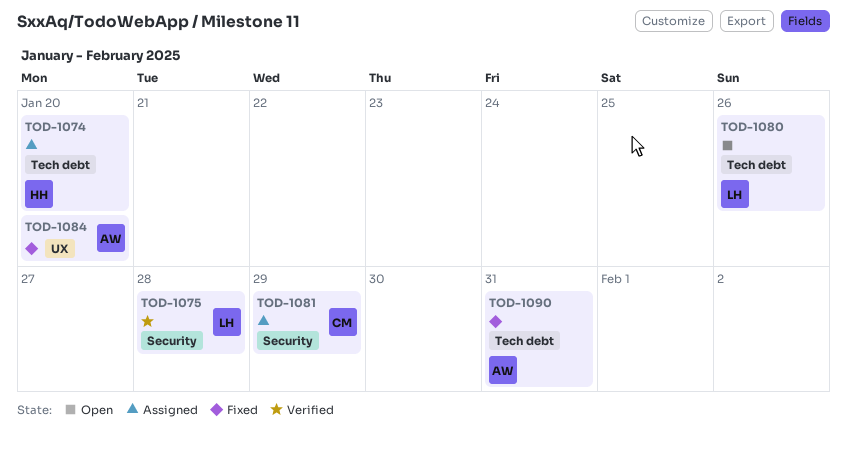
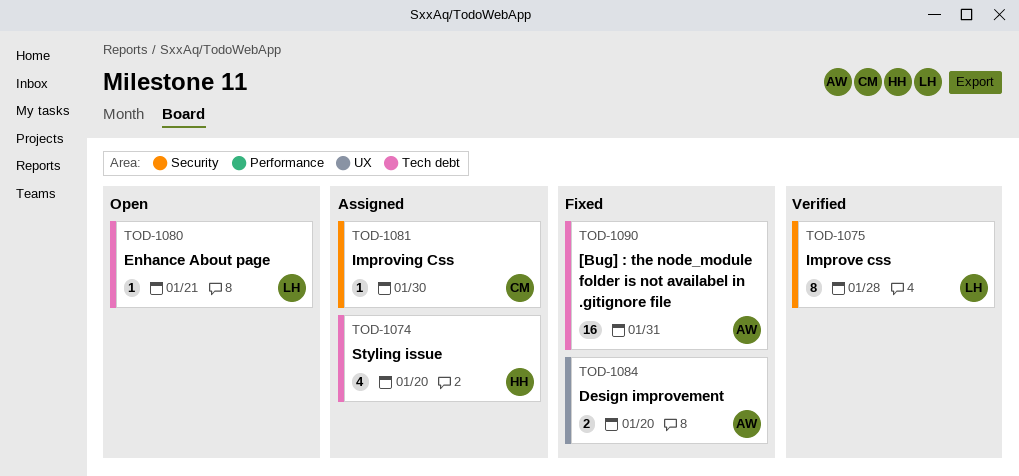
TOD-1080, due: Jan 26 -> Jan 21
TOD-1081, due: Jan 29 -> Jan 30

